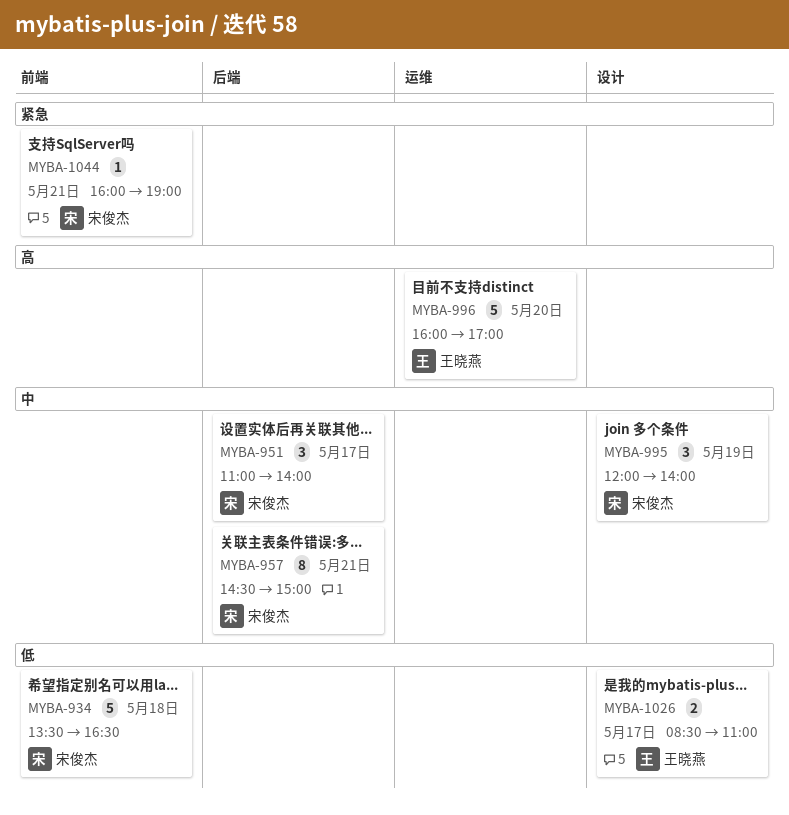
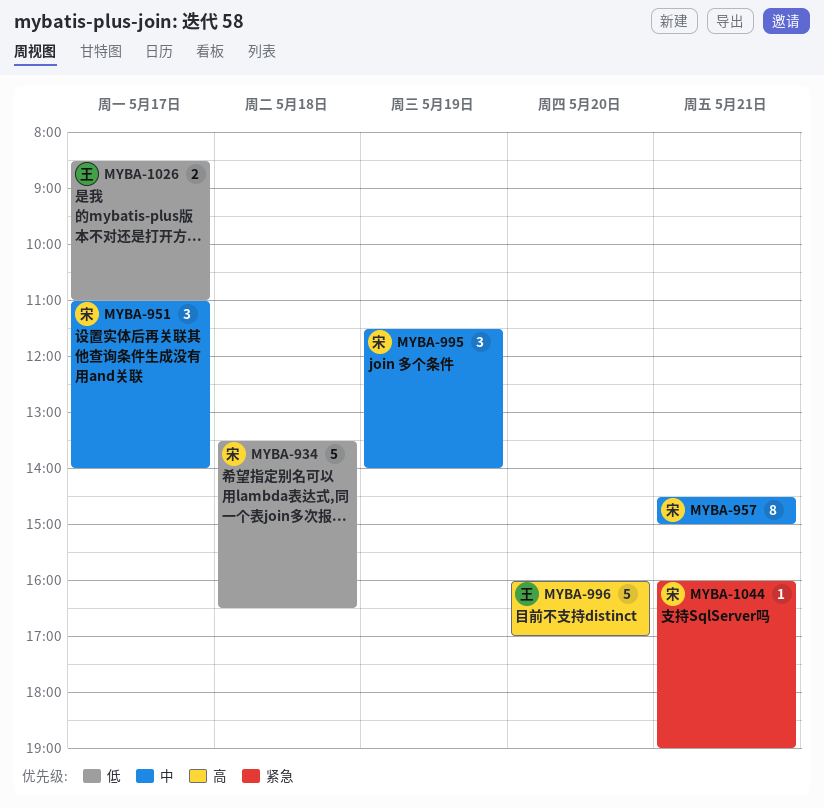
MYBA-995, begins: 12:00 -> 11:30

